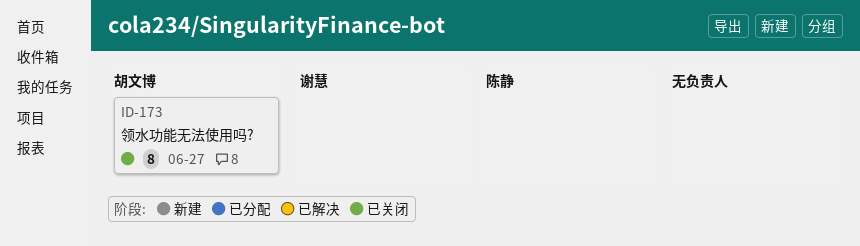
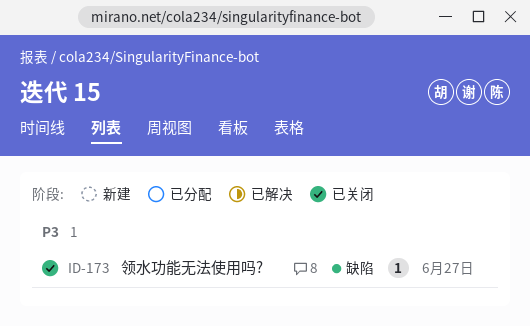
ID-173, estimate: 8 -> 1

